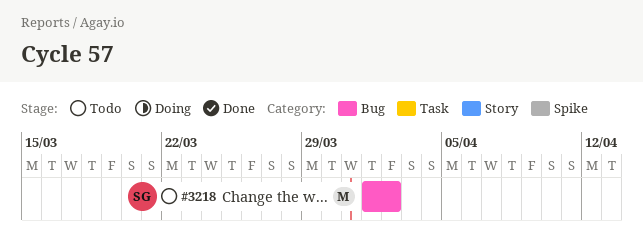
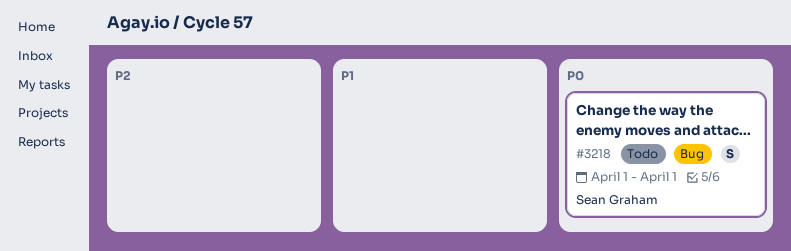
#3218, estimate: M -> S
#3218, due: Apr 2 -> Apr 1

